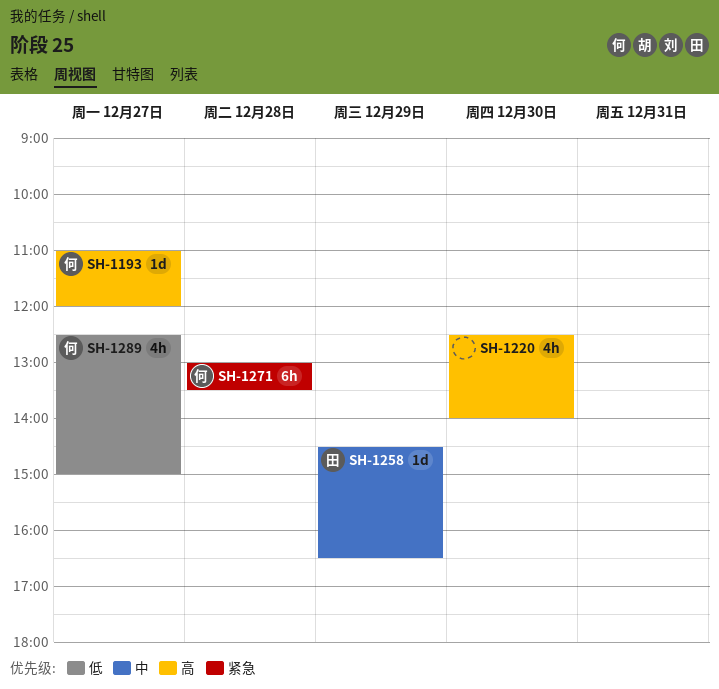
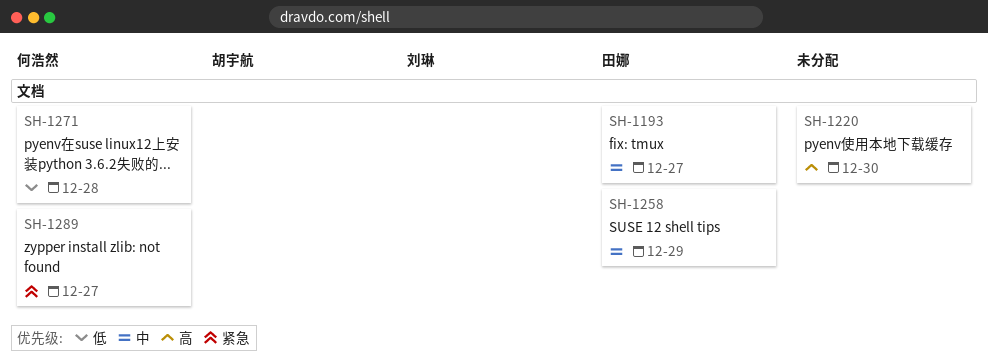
SH-1193, owner: 何浩然 -> 田娜
SH-1193, priority: 高 -> 中
SH-1271, priority: 紧急 -> 低
SH-1289, priority: 低 -> 紧急

